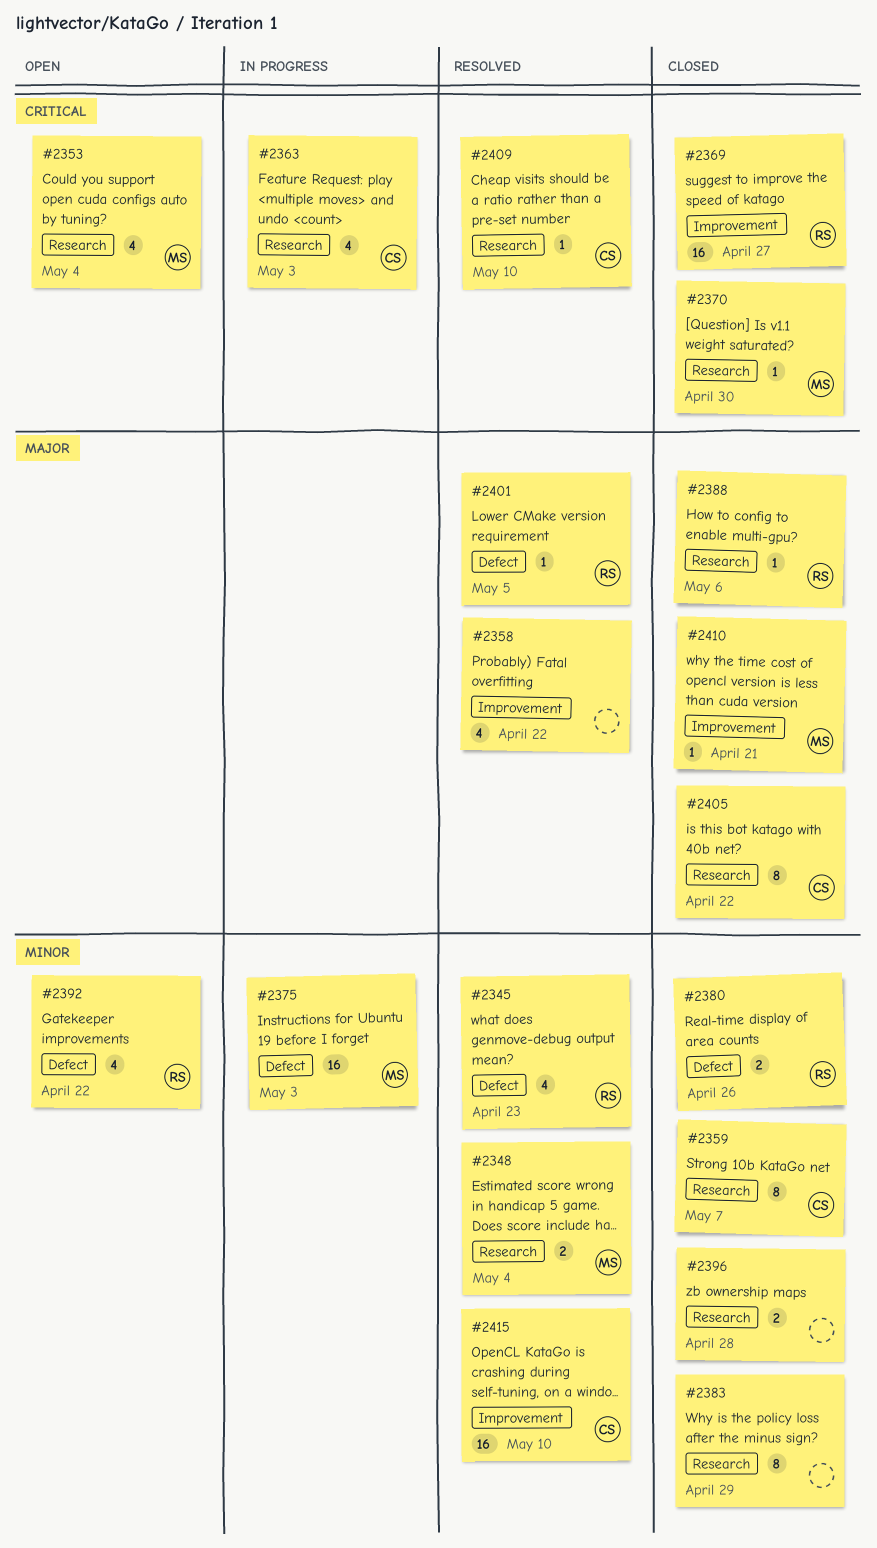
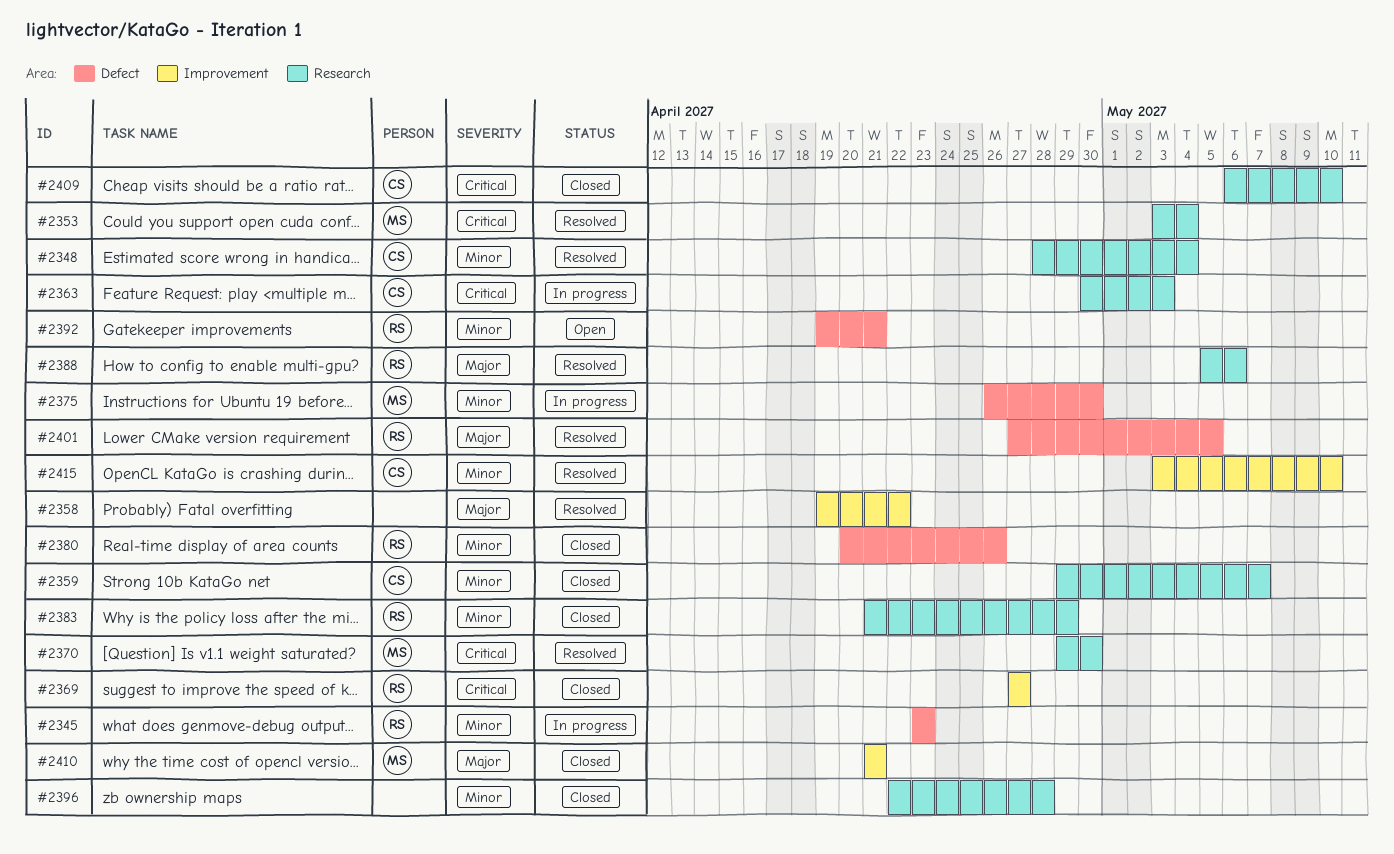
#2345, status: Resolved -> In progress
#2348, owner: MS -> CS
#2353, status: Open -> Resolved
#2370, status: Closed -> Resolved
#2375, due: May 3 -> Apr 30
#2383, owner: none -> RS
#2388, status: Closed -> Resolved
#2392, due: Apr 22 -> Apr 21
#2405: present -> none
#2409, status: Resolved -> Closed

